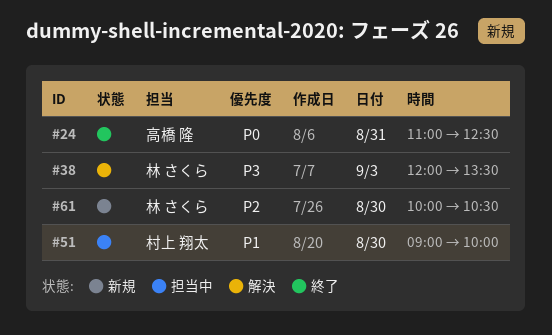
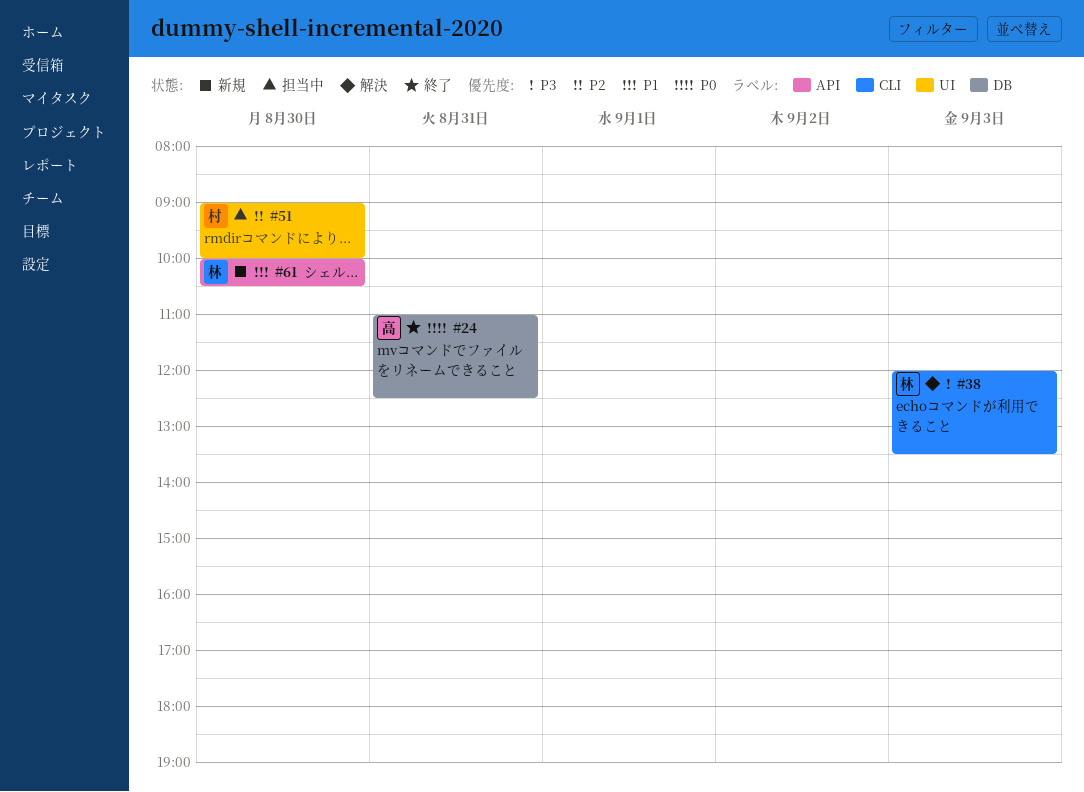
#51, priority: P1 -> P2
#61, priority: P2 -> P1

